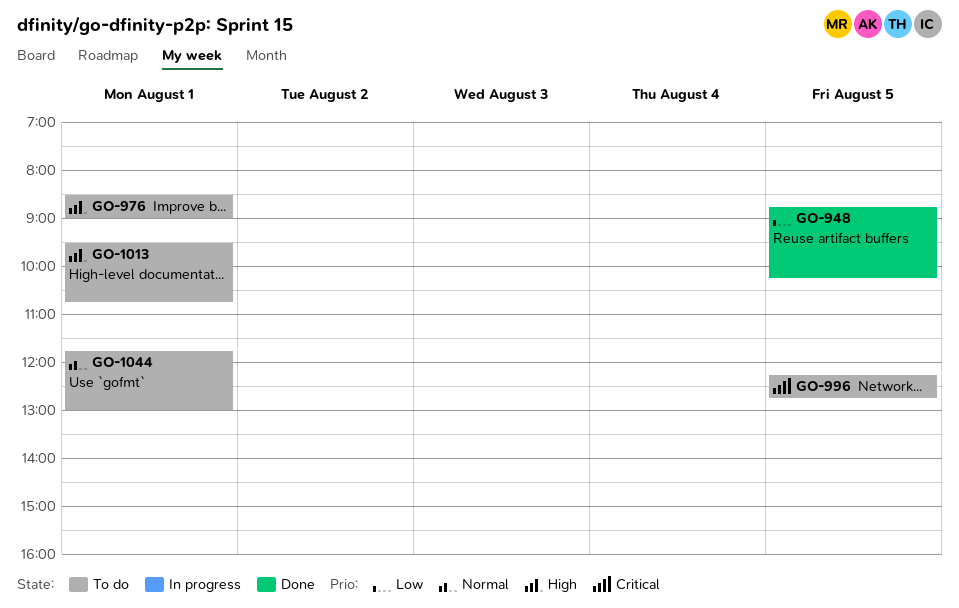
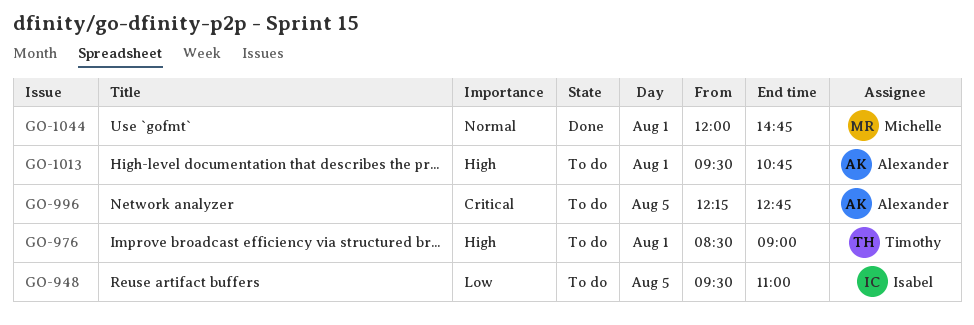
GO-948, status: Done -> To do
GO-948, begins: 08:45 -> 09:30
GO-948, ends: 10:15 -> 11:00
GO-1044, status: To do -> Done
GO-1044, begins: 11:45 -> 12:00
GO-1044, ends: 13:00 -> 14:45

